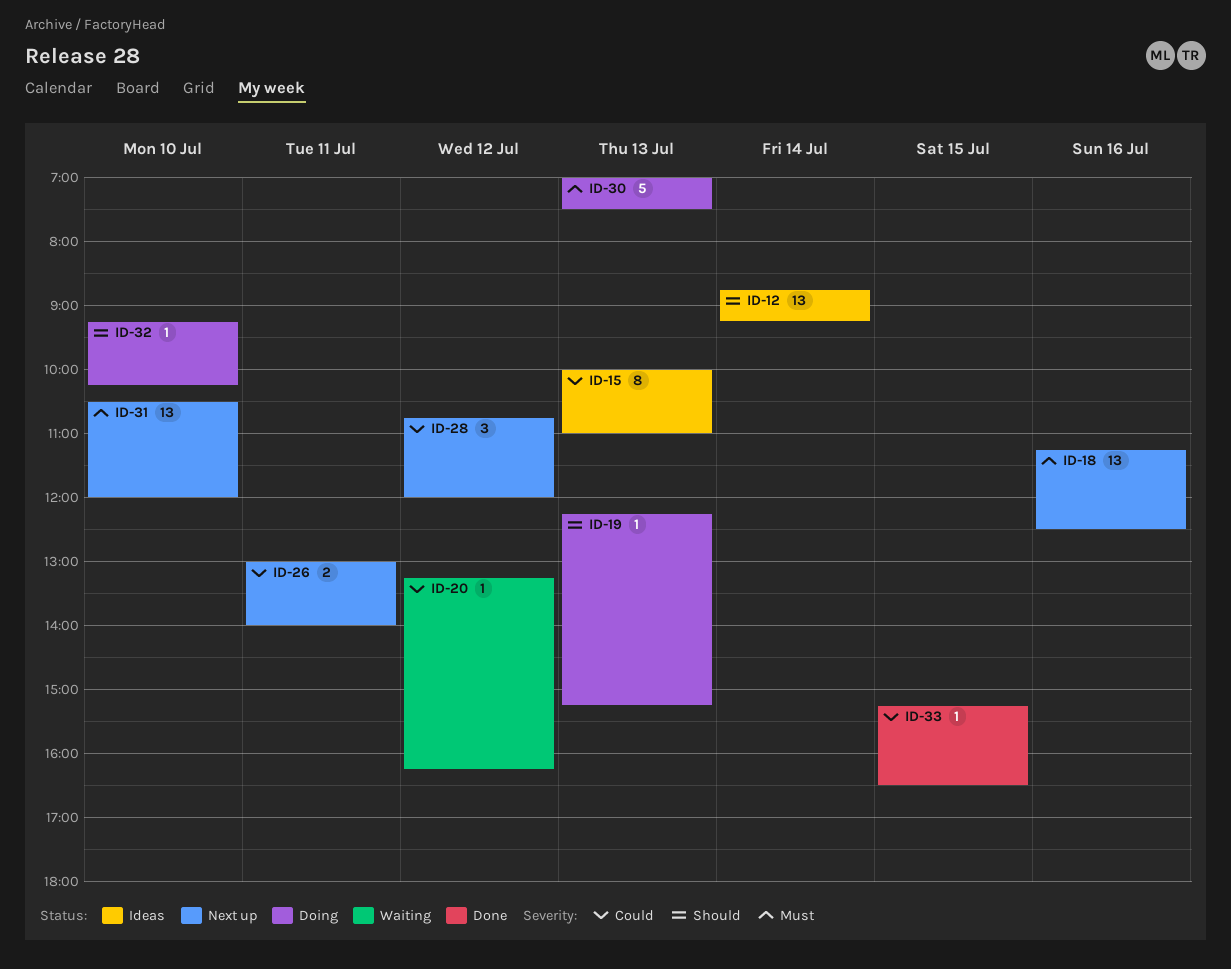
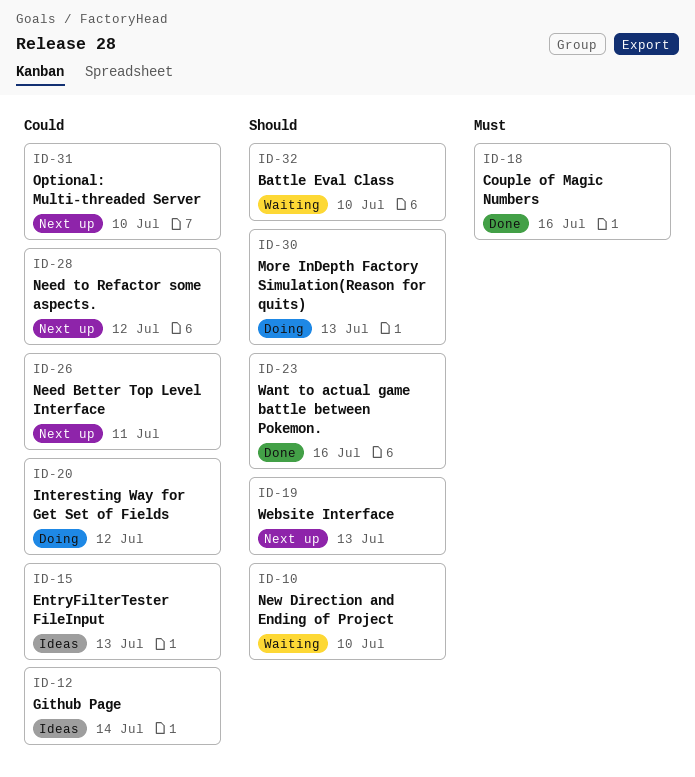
ID-10: none -> present
ID-12, priority: Should -> Could
ID-18, status: Next up -> Done
ID-19, status: Doing -> Next up
ID-20, status: Waiting -> Doing
ID-23: none -> present
ID-30, priority: Must -> Should
ID-31, priority: Must -> Could
ID-32, status: Doing -> Waiting
ID-33: present -> none

